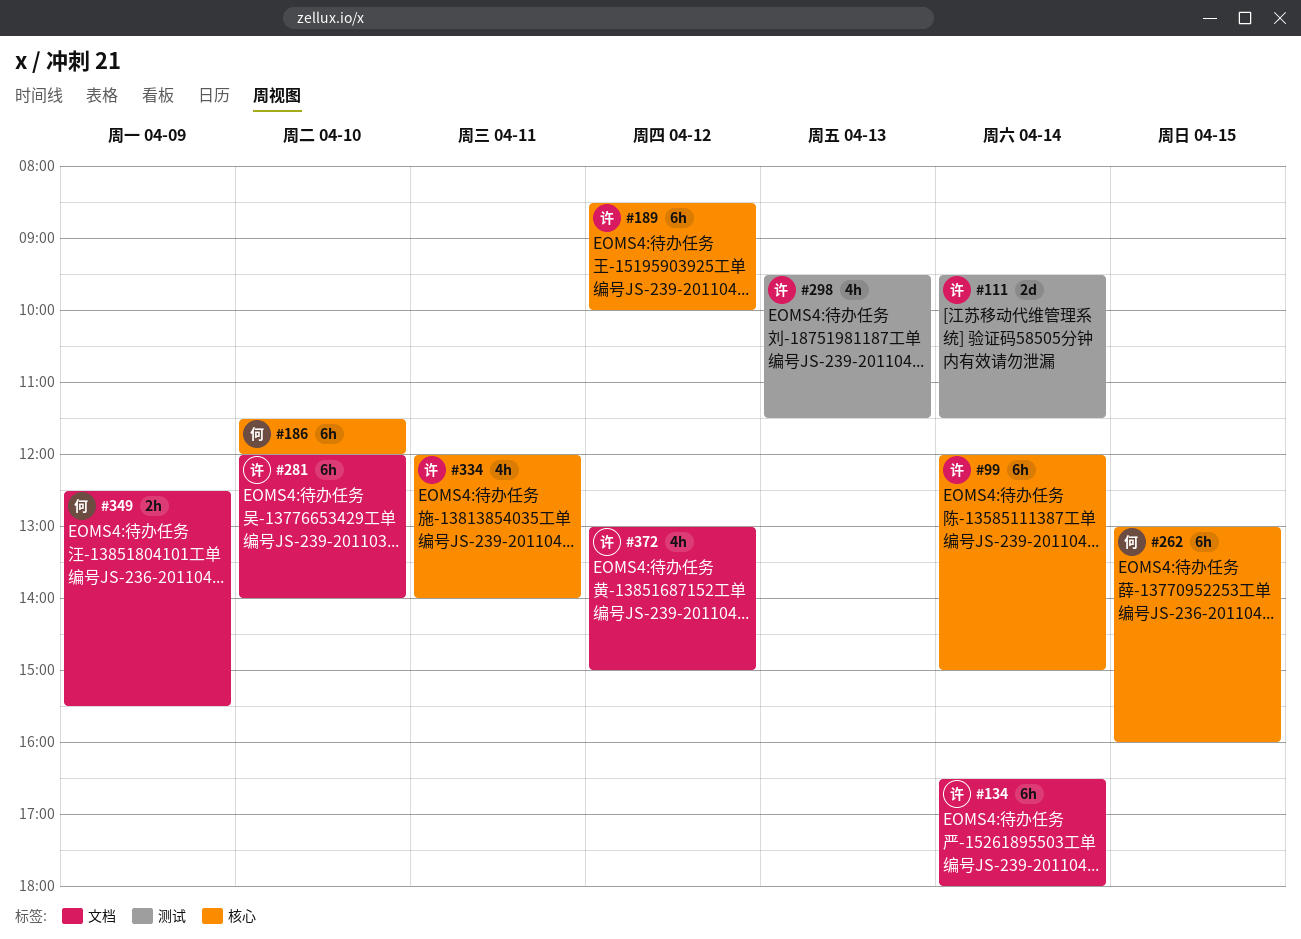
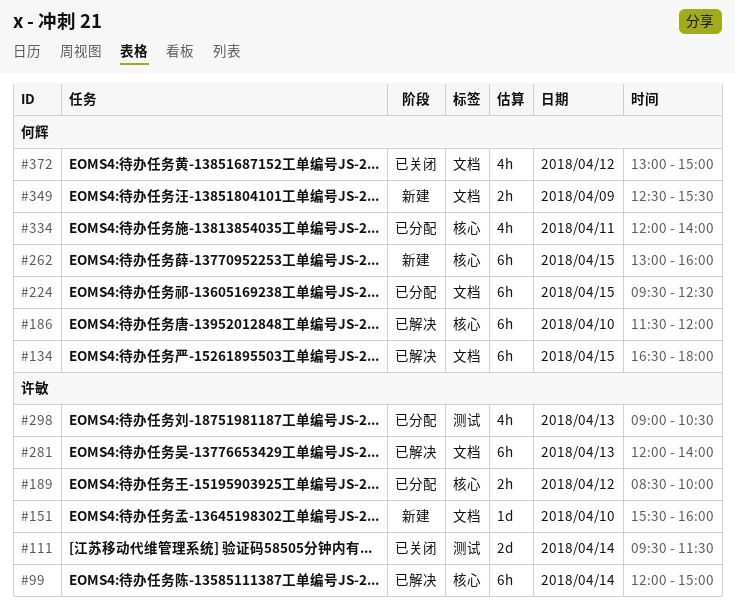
#134, owner: 许敏 -> 何辉
#134, day: Apr 14 -> Apr 15
#151: none -> present
#189, estimate: 6h -> 2h
#224: none -> present
#281, day: Apr 10 -> Apr 13
#298, begins: 09:30 -> 09:00
#298, ends: 11:30 -> 10:30
#334, owner: 许敏 -> 何辉
#372, owner: 许敏 -> 何辉

